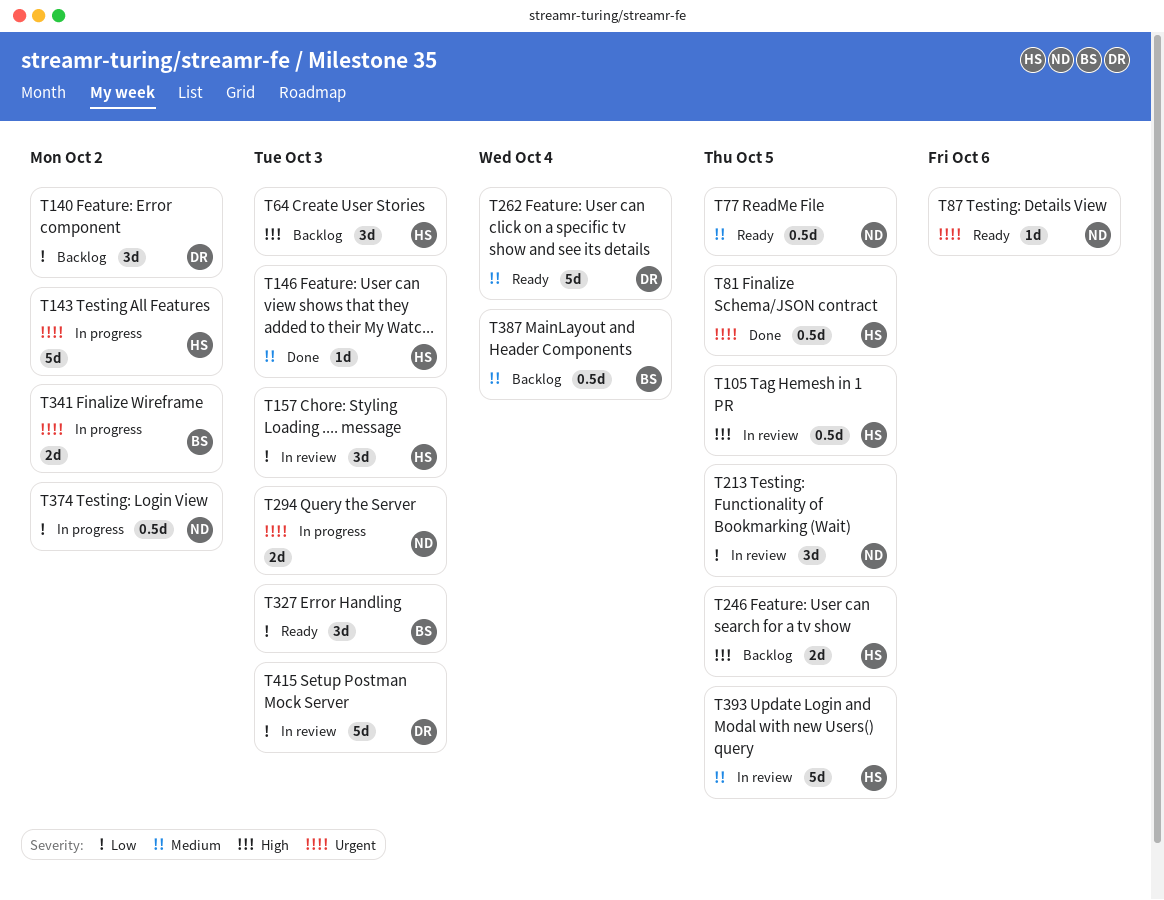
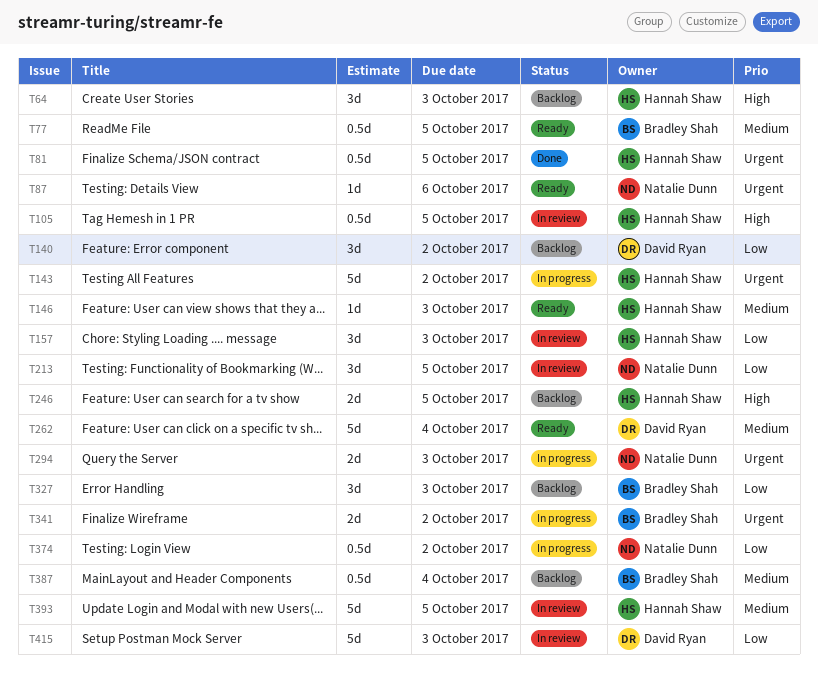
T77, owner: Natalie Dunn -> Bradley Shah
T146, status: Done -> Ready
T327, status: Ready -> Backlog

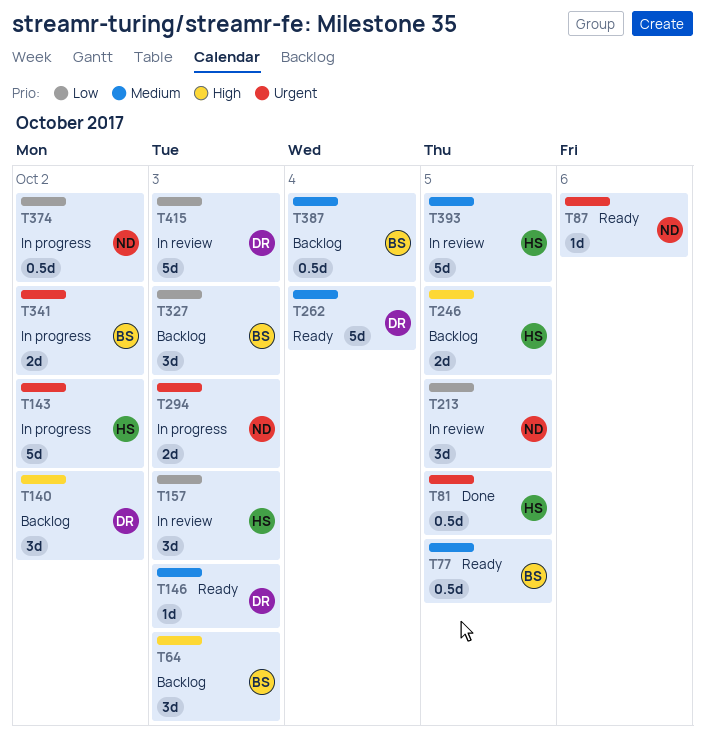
T64, owner: Hannah Shaw -> Bradley Shah
T105: present -> none
T140, priority: Low -> High
T146, owner: Hannah Shaw -> David Ryan

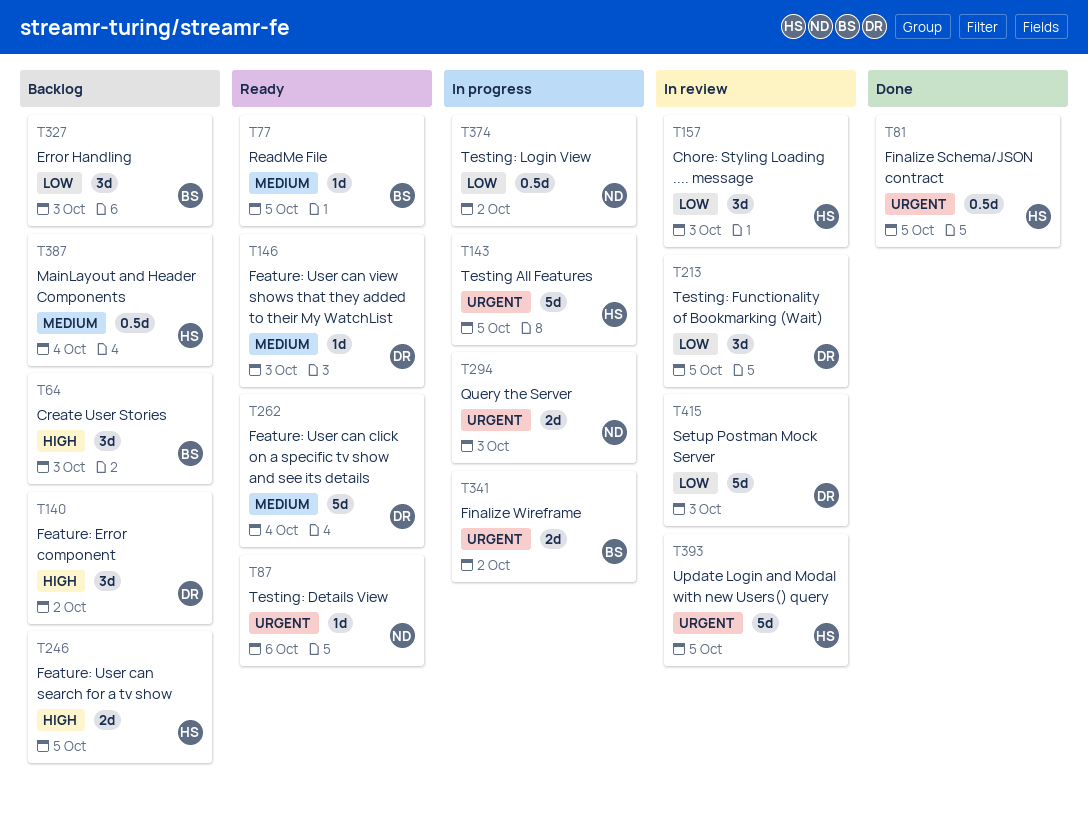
T77, estimate: 0.5d -> 1d
T143, due: Oct 2 -> Oct 5
T213, owner: ND -> DR
T387, owner: BS -> HS
T393, priority: Medium -> Urgent

